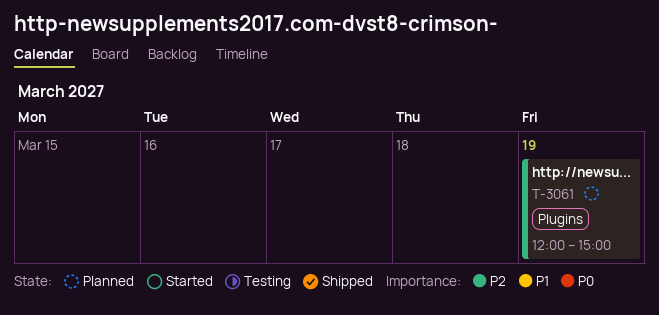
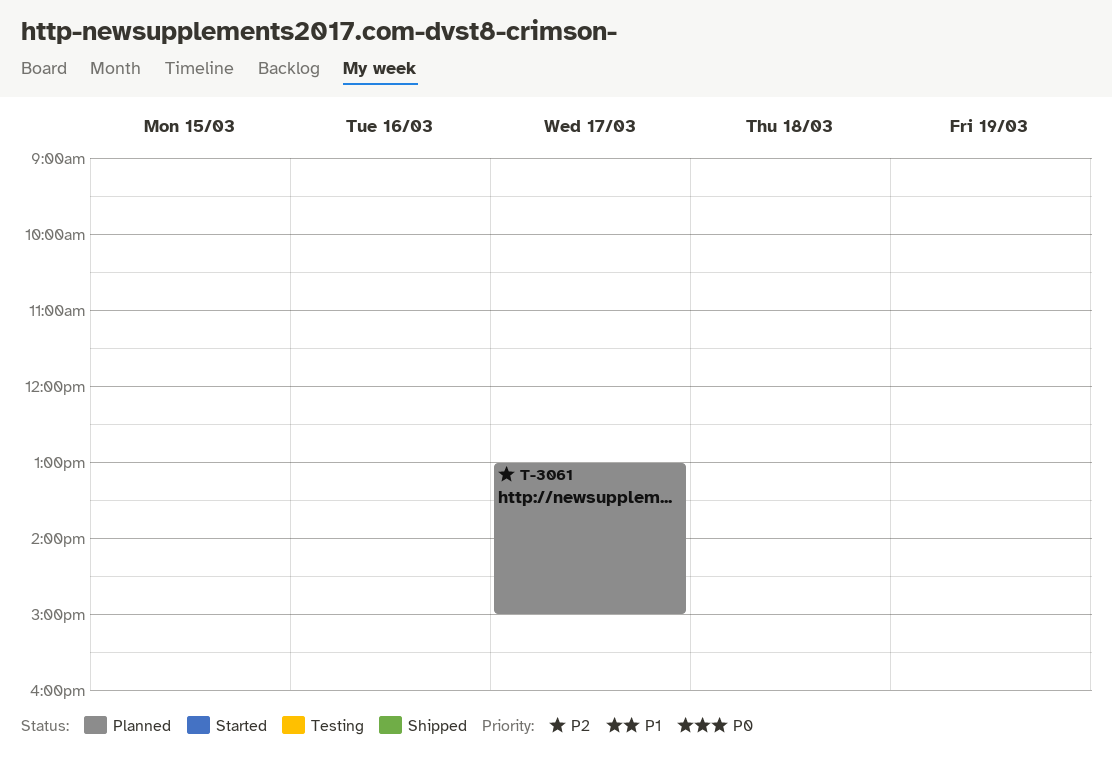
T-3061, day: Mar 19 -> Mar 17
T-3061, begins: 12:00 -> 13:00

